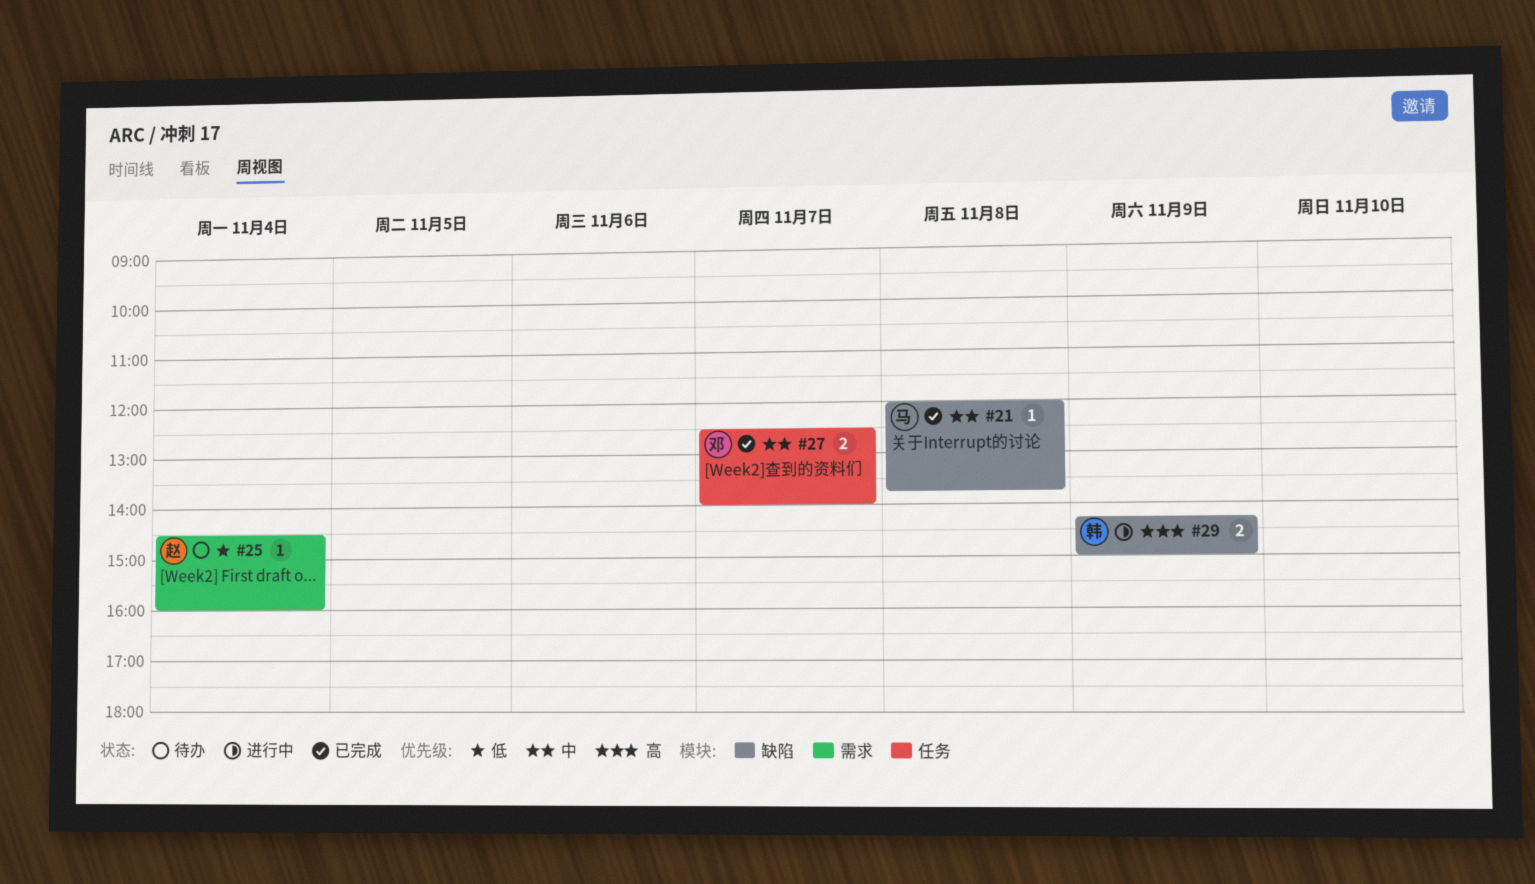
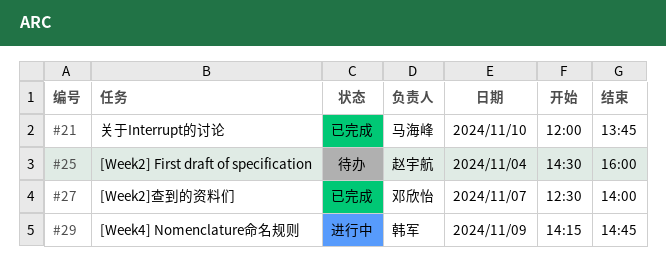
#21, day: Nov 8 -> Nov 10
#29, ends: 15:00 -> 14:45

